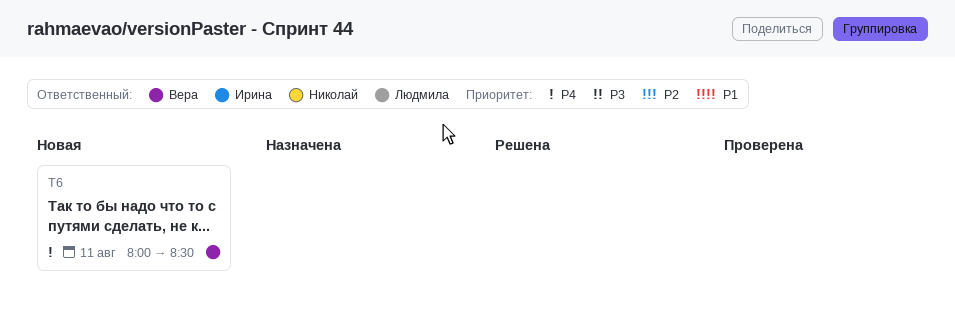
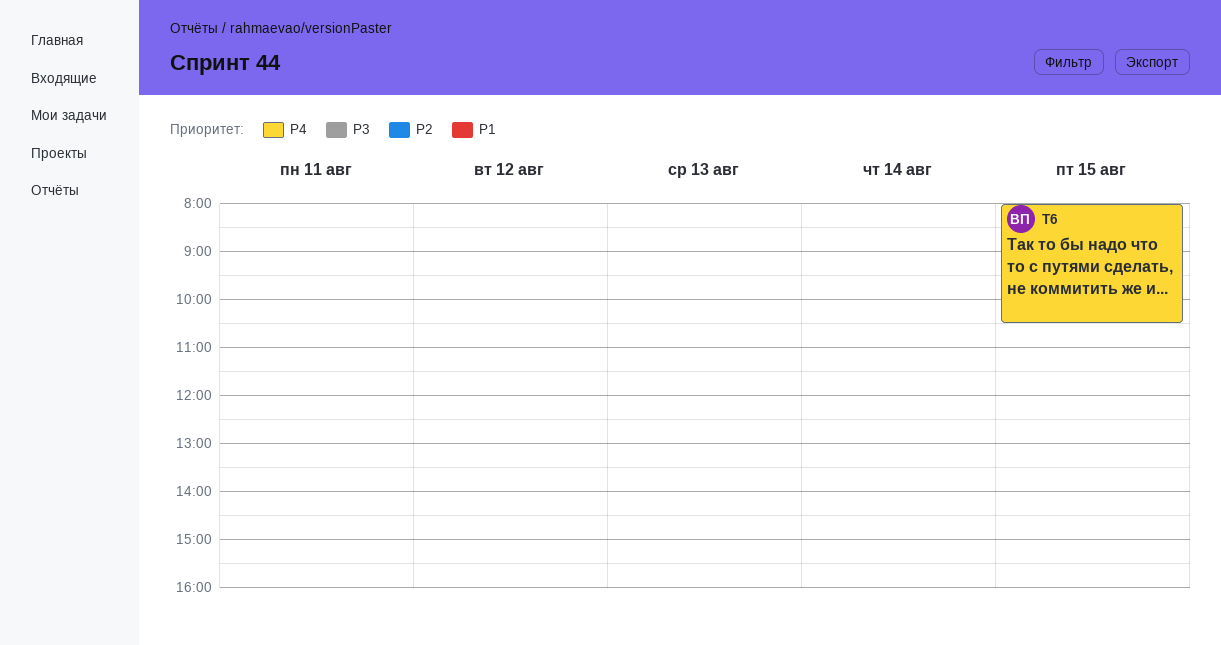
T6, day: Aug 11 -> Aug 15
T6, ends: 08:30 -> 10:30

